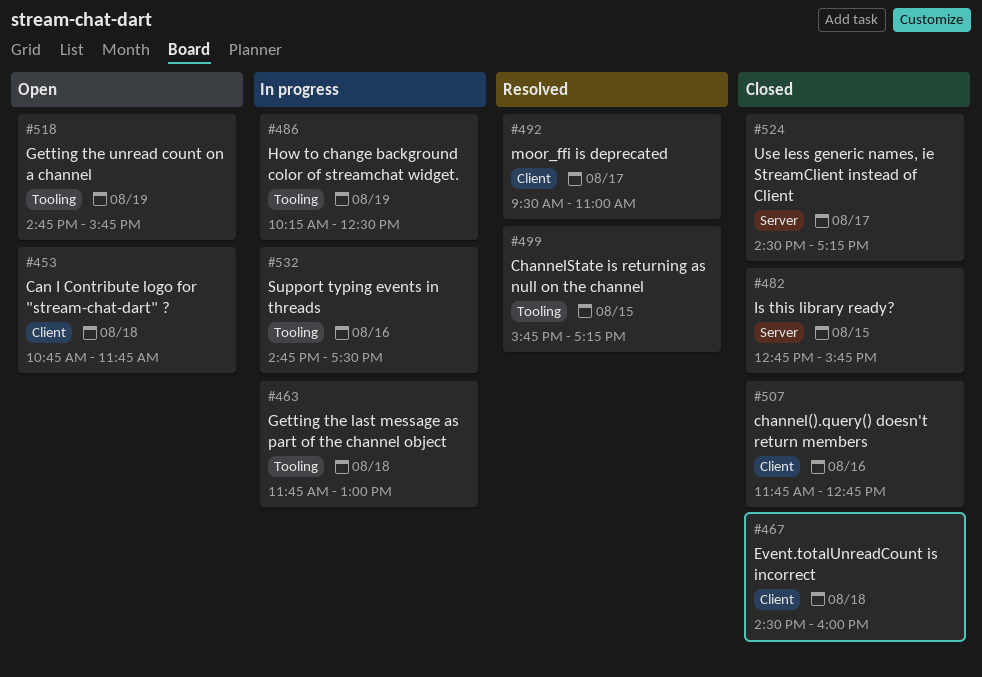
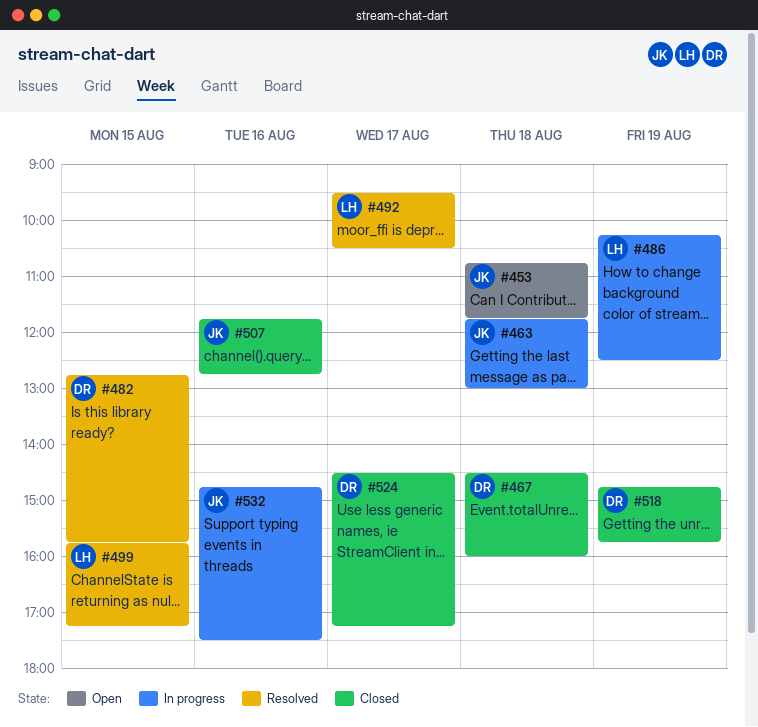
#482, status: Closed -> Resolved
#492, ends: 11:00 -> 10:30
#518, status: Open -> Closed

